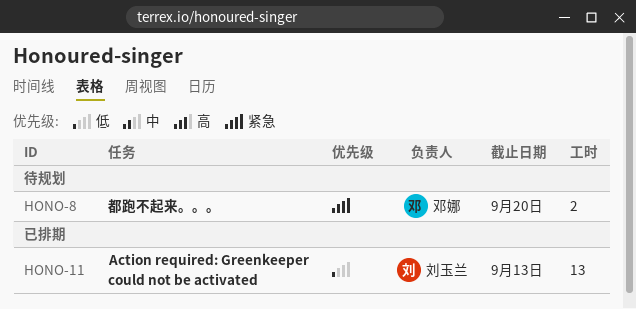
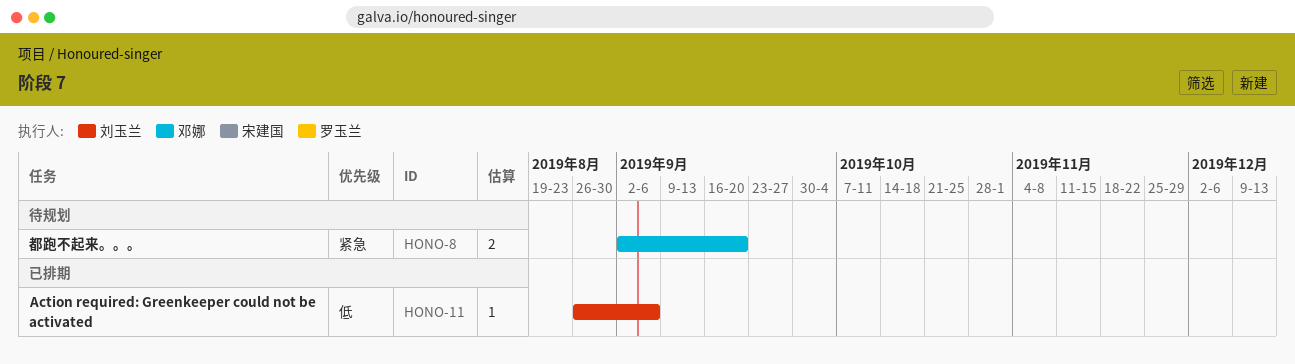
HONO-11, estimate: 13 -> 1
HONO-11, due: Sep 13 -> Sep 6

